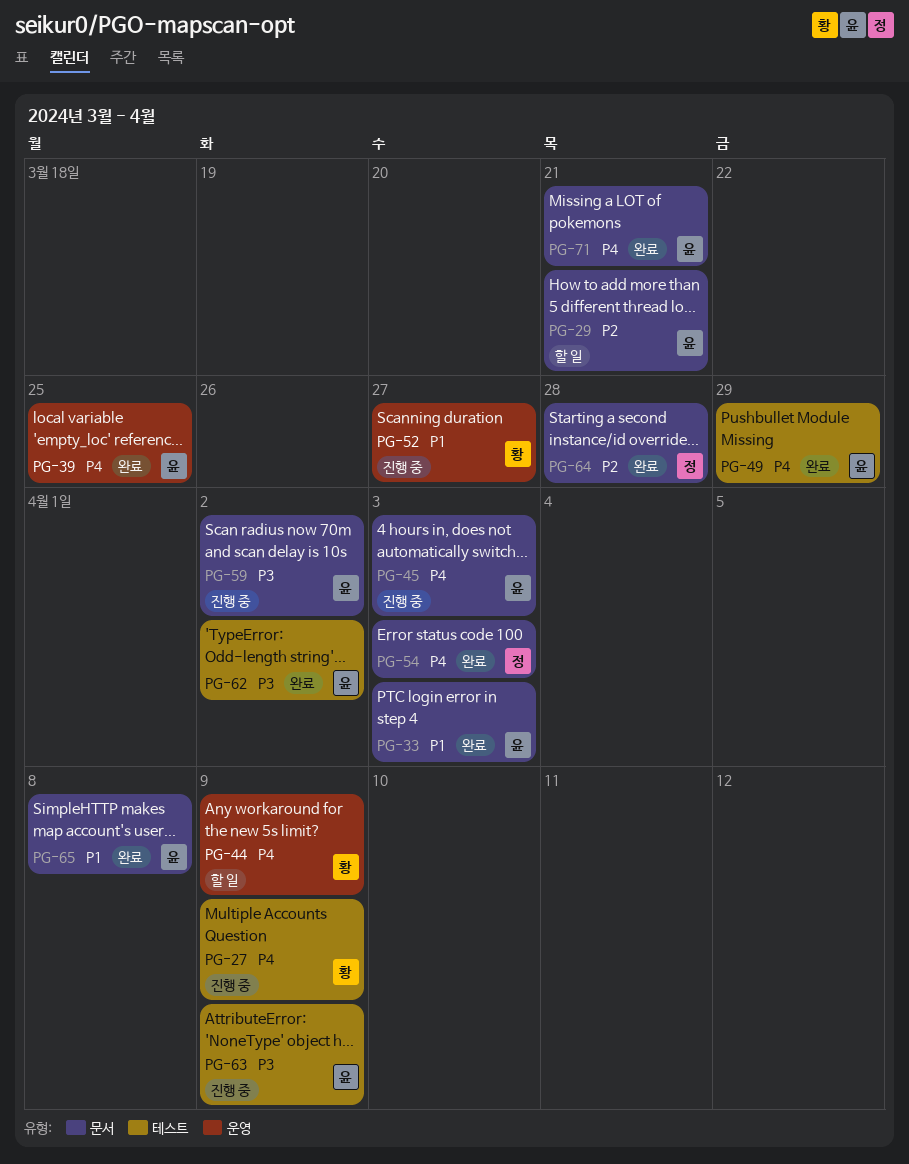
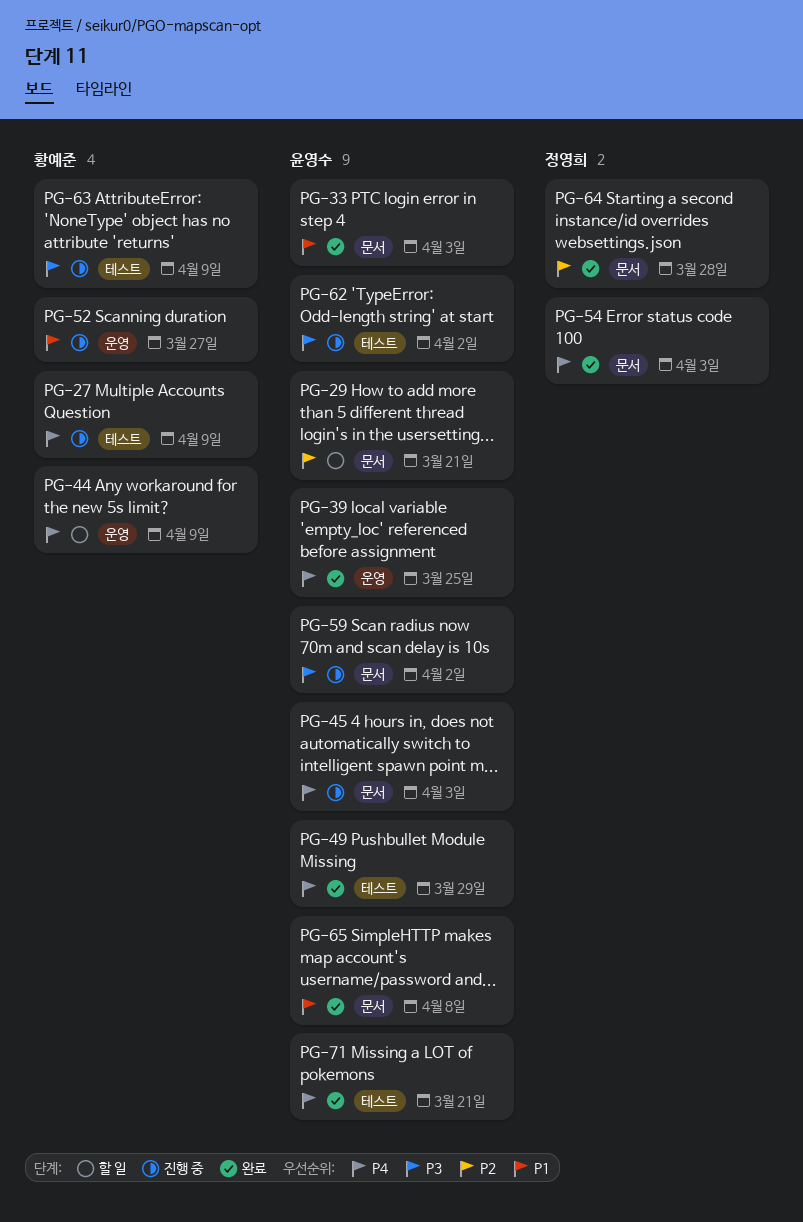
PG-62, status: 완료 -> 진행 중
PG-63, owner: 윤영수 -> 황예준
PG-71, label: 문서 -> 테스트

